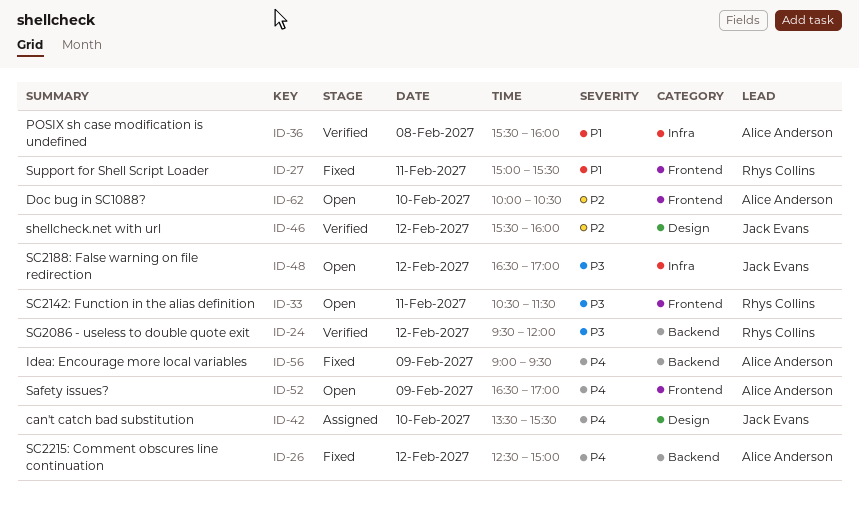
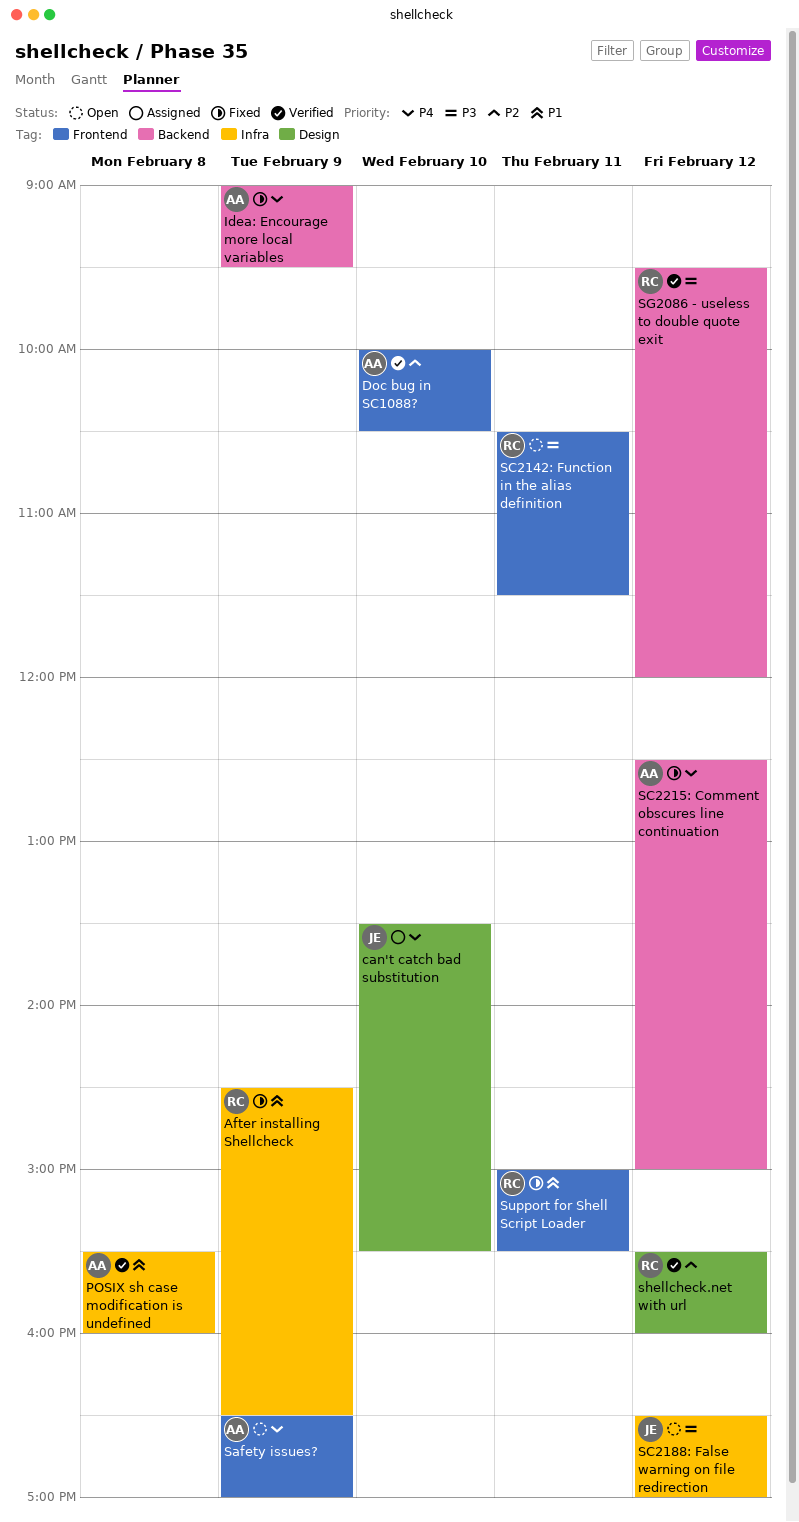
After installing Shellcheck: none -> present
Doc bug in SC1088?, status: Open -> Verified
shellcheck.net with url, owner: Jack Evans -> Rhys Collins

